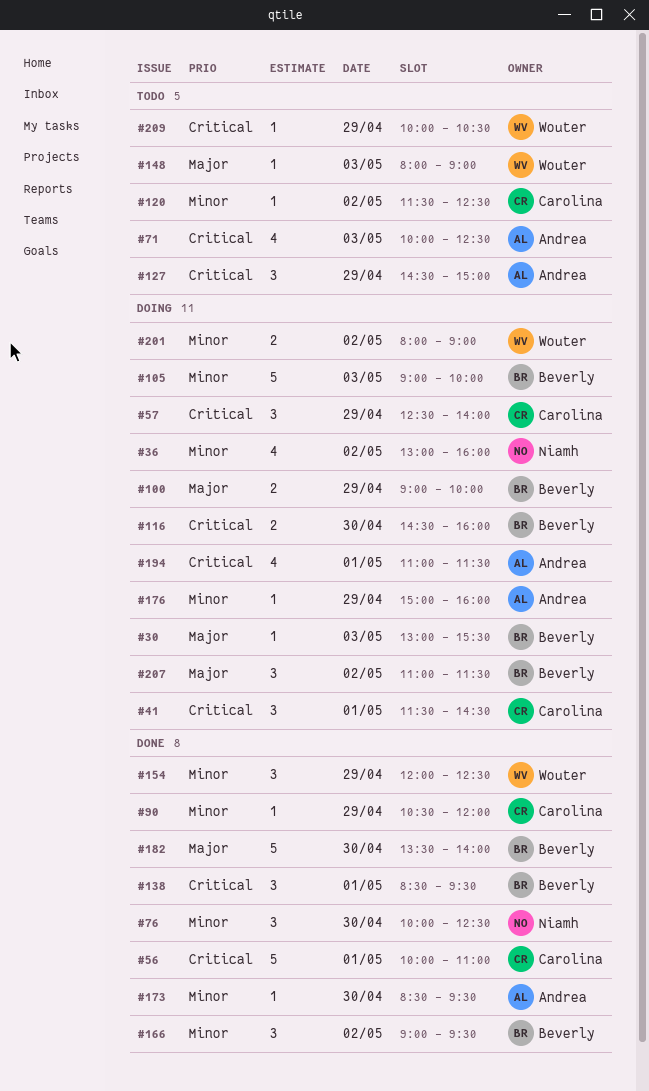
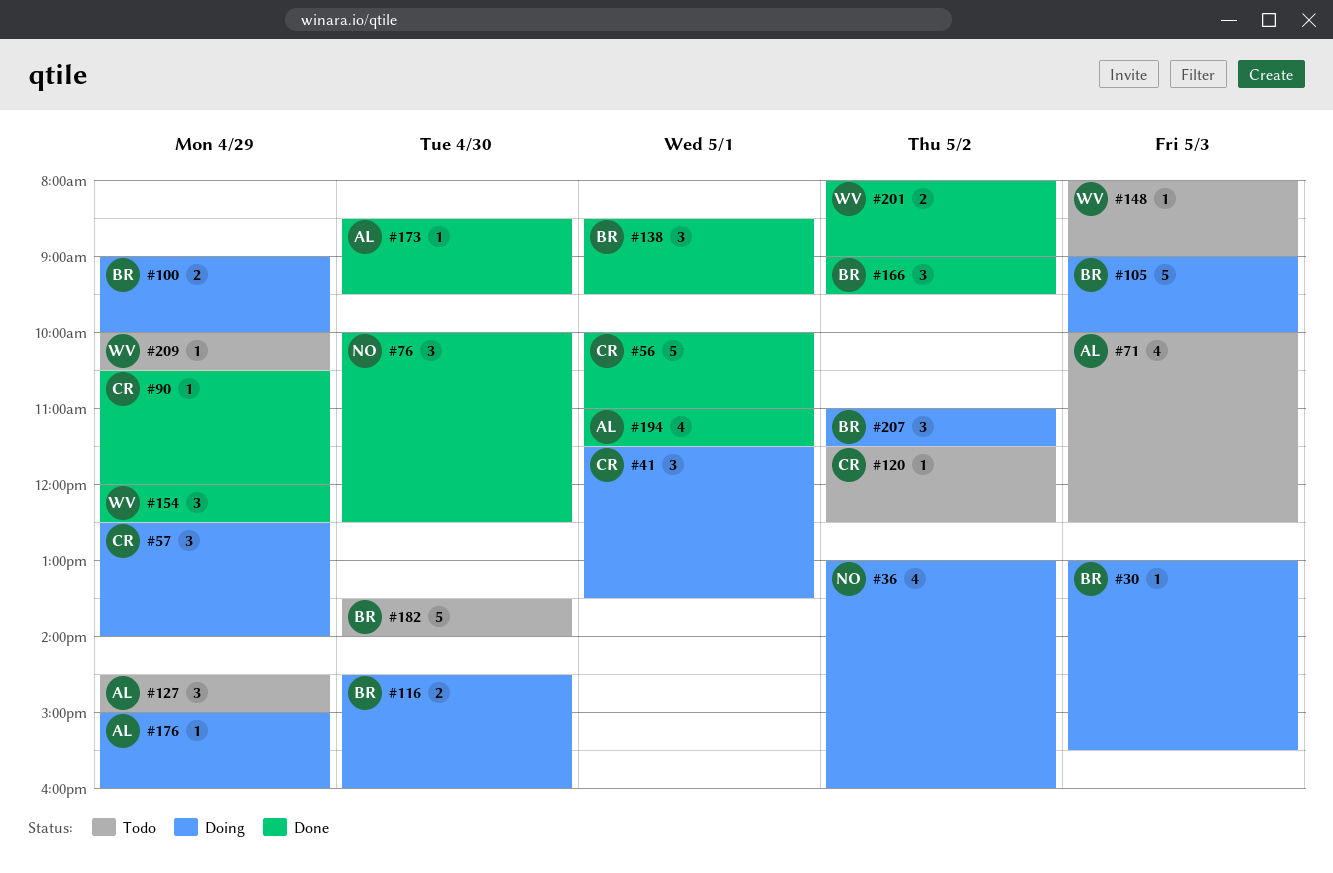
#41, ends: 14:30 -> 13:30
#182, status: Done -> Todo
#194, status: Doing -> Done
#201, status: Doing -> Done

